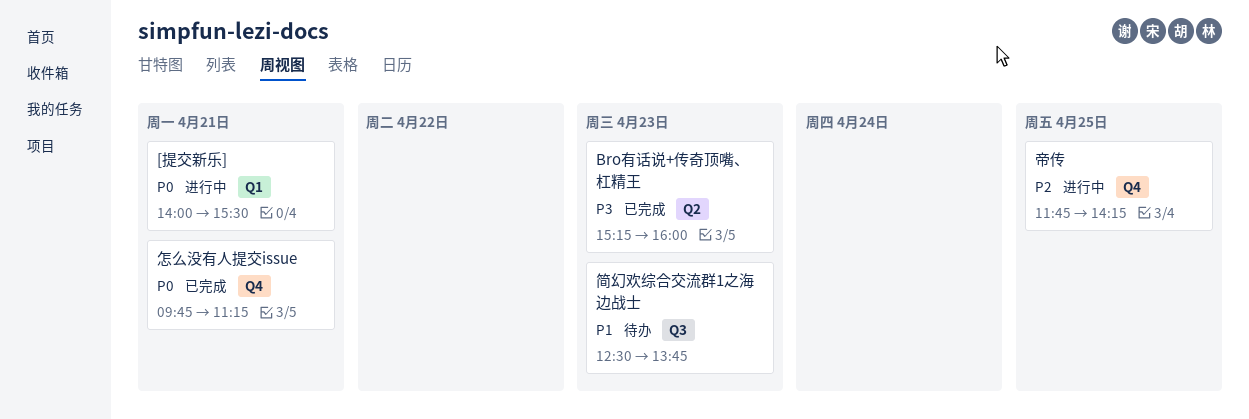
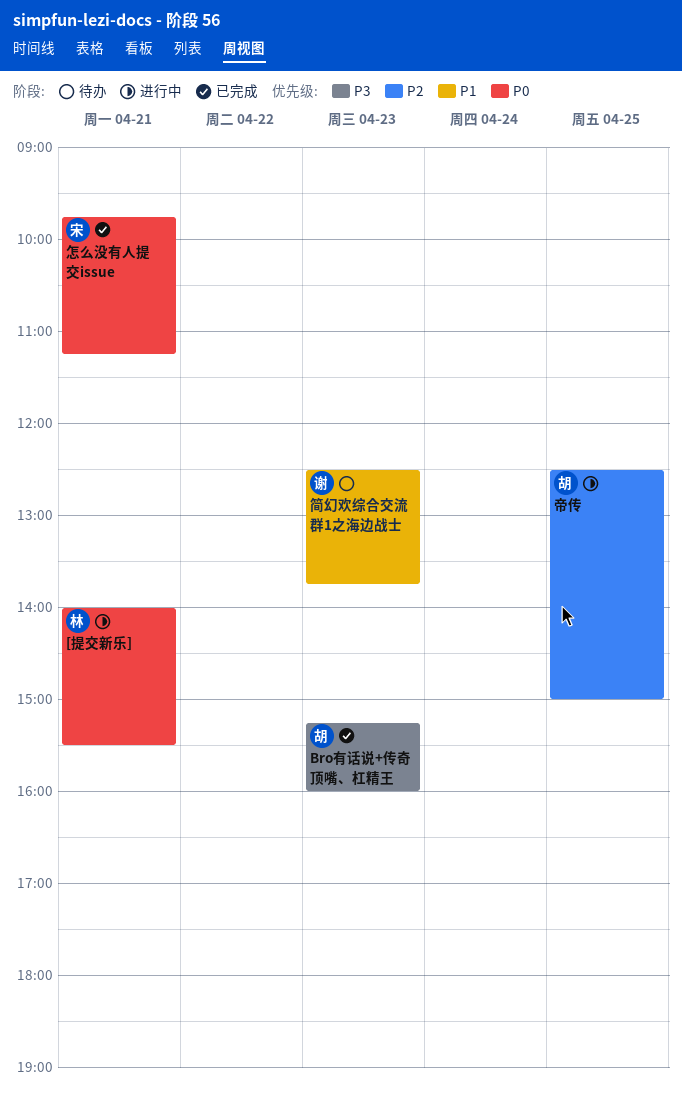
帝传, begins: 11:45 -> 12:30
帝传, ends: 14:15 -> 15:00

